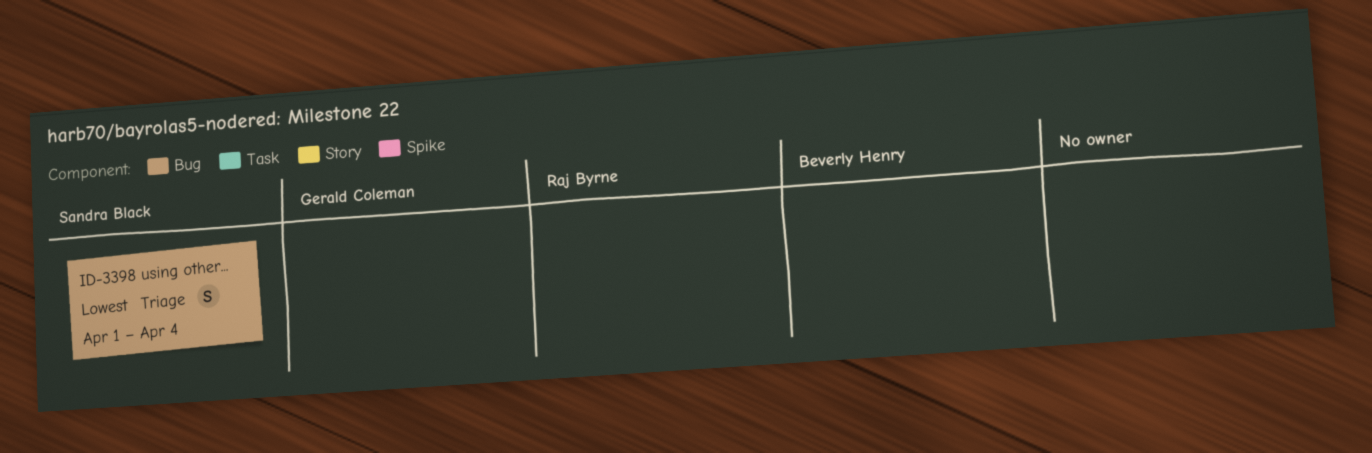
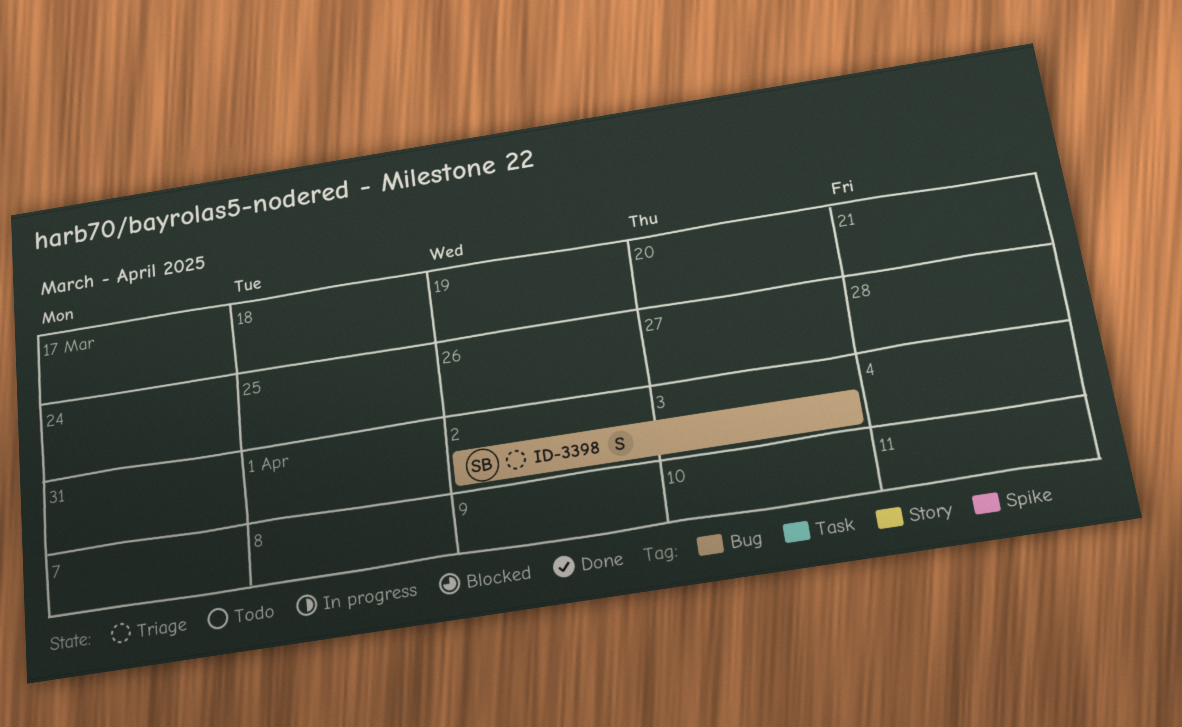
ID-3398, start: Apr 1 -> Apr 2
ID-3398, due: Apr 4 -> Apr 3

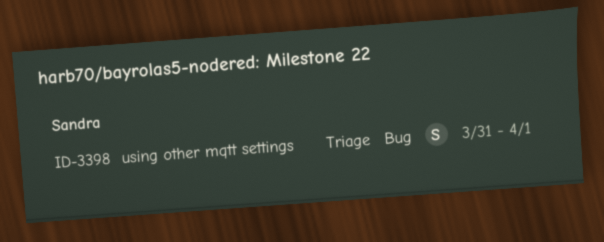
ID-3398, start: Apr 2 -> Mar 31
ID-3398, due: Apr 3 -> Apr 1

